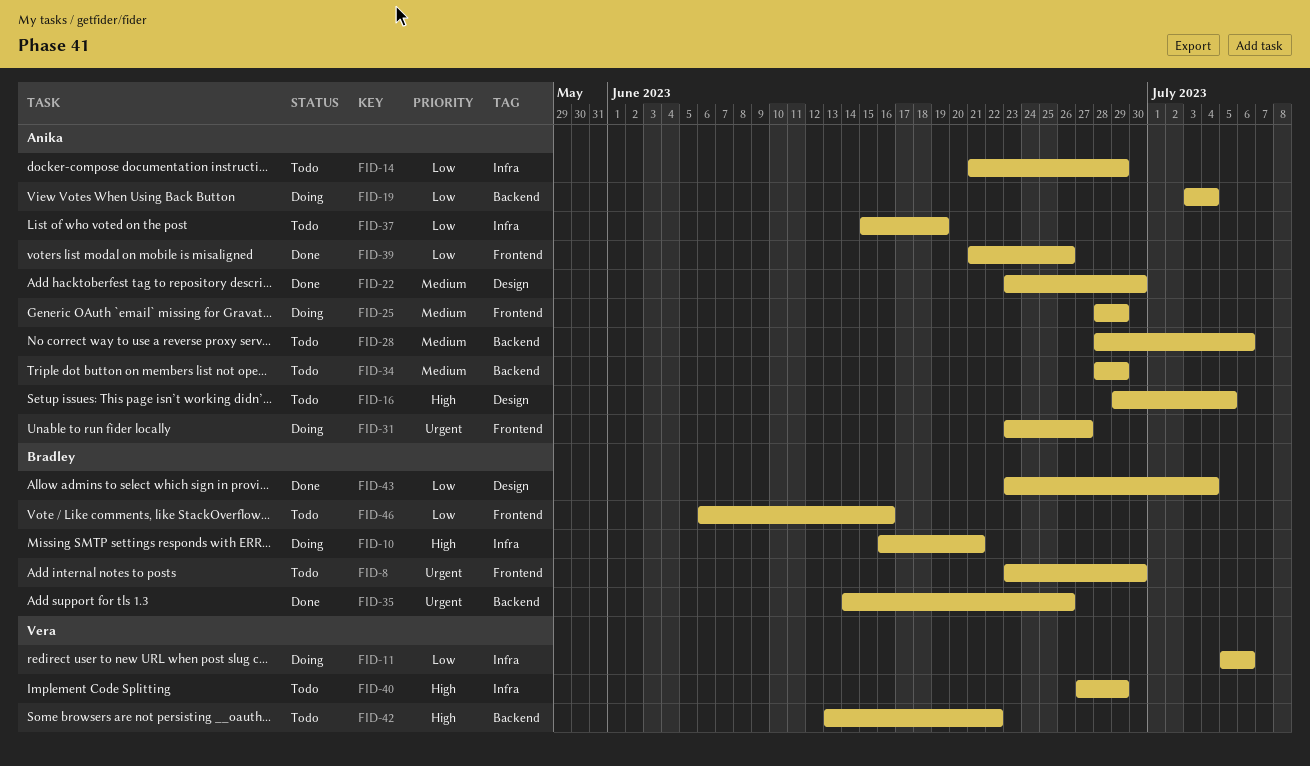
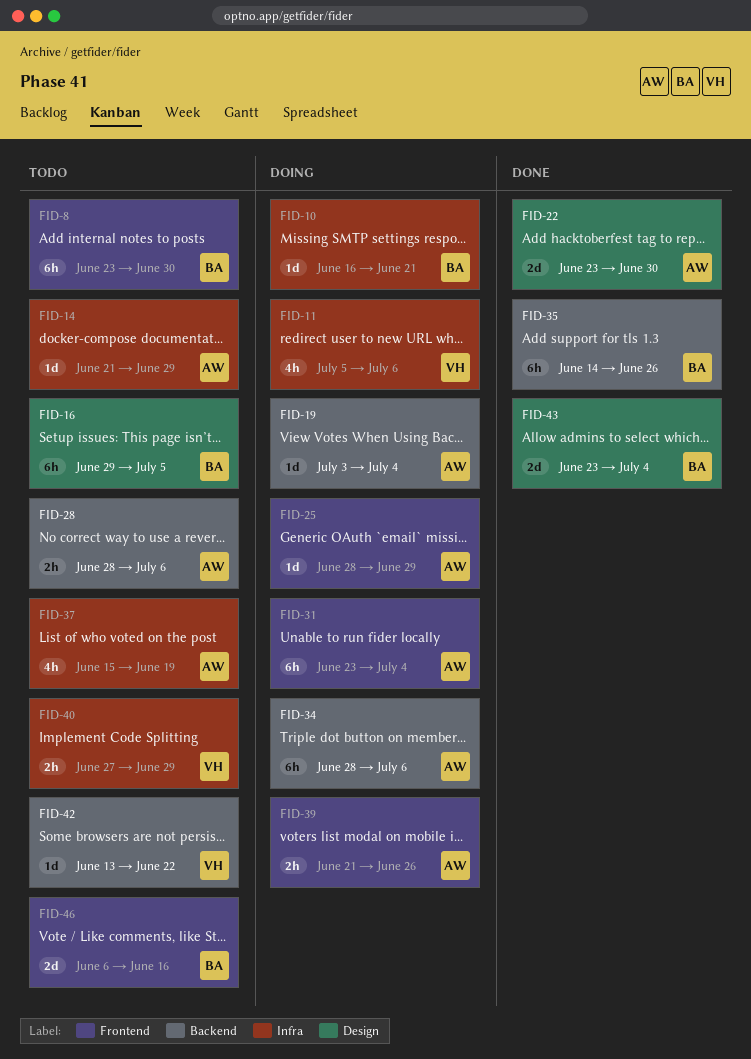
FID-16, owner: Anika -> Bradley
FID-31, due: Jun 27 -> Jul 4
FID-34, status: Todo -> Doing
FID-34, due: Jun 29 -> Jul 6
FID-39, status: Done -> Doing

